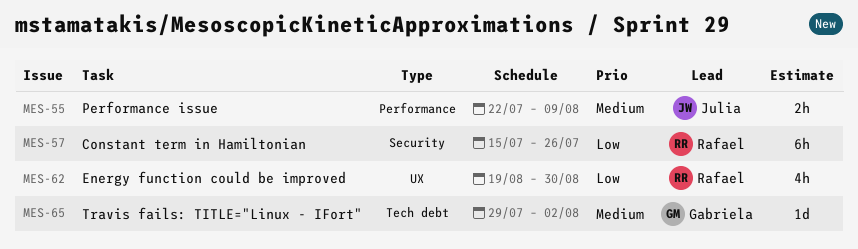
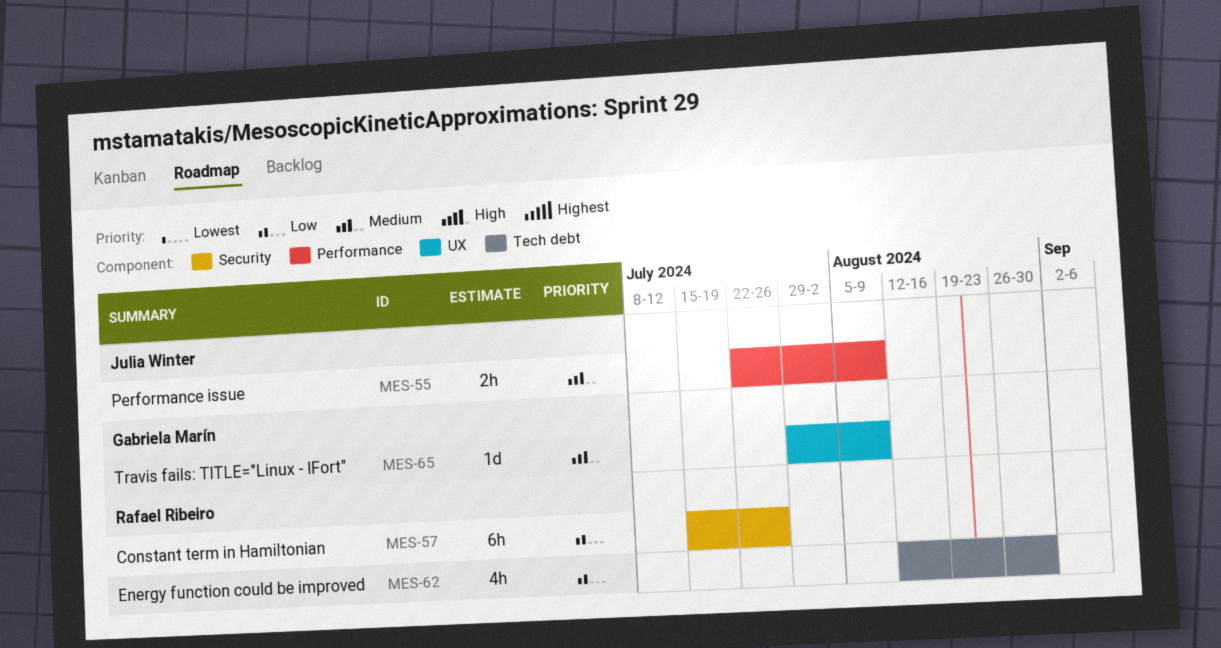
MES-62, label: UX -> Tech debt
MES-62, start: Aug 19 -> Aug 12
MES-65, label: Tech debt -> UX
MES-65, due: Aug 2 -> Aug 9

